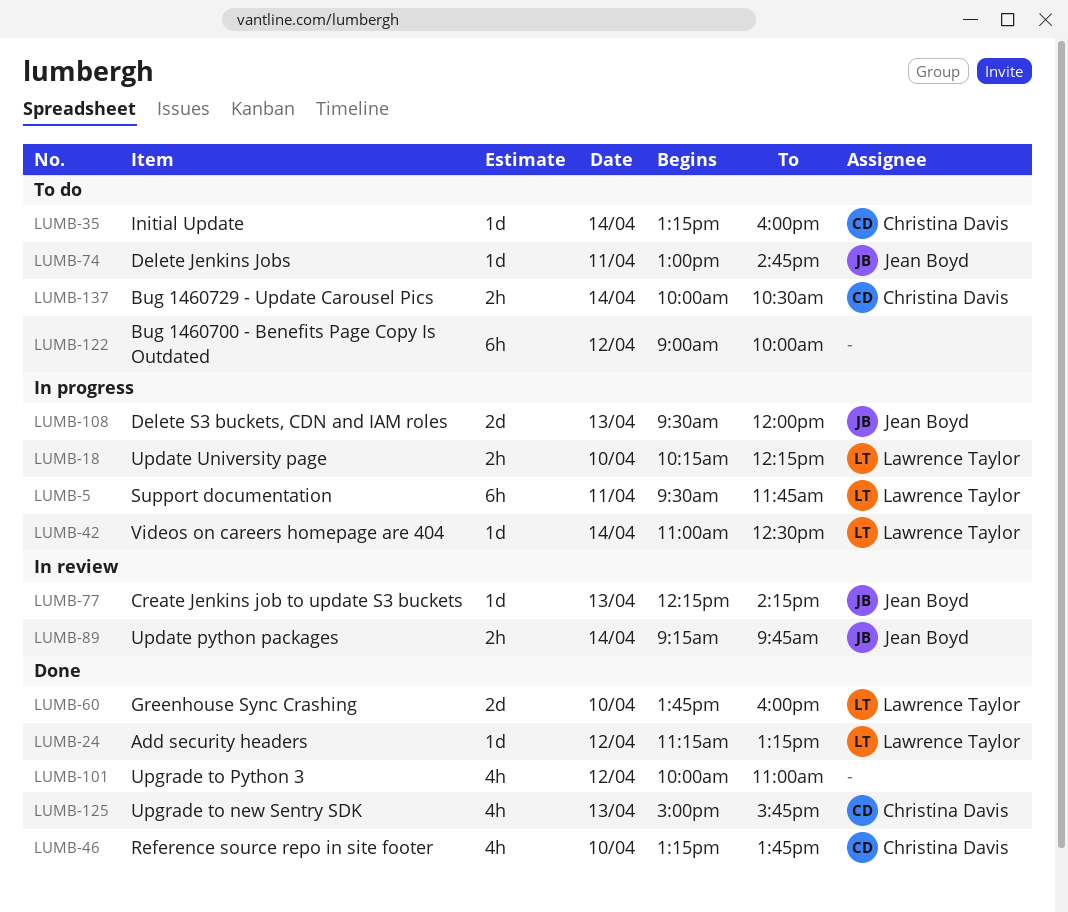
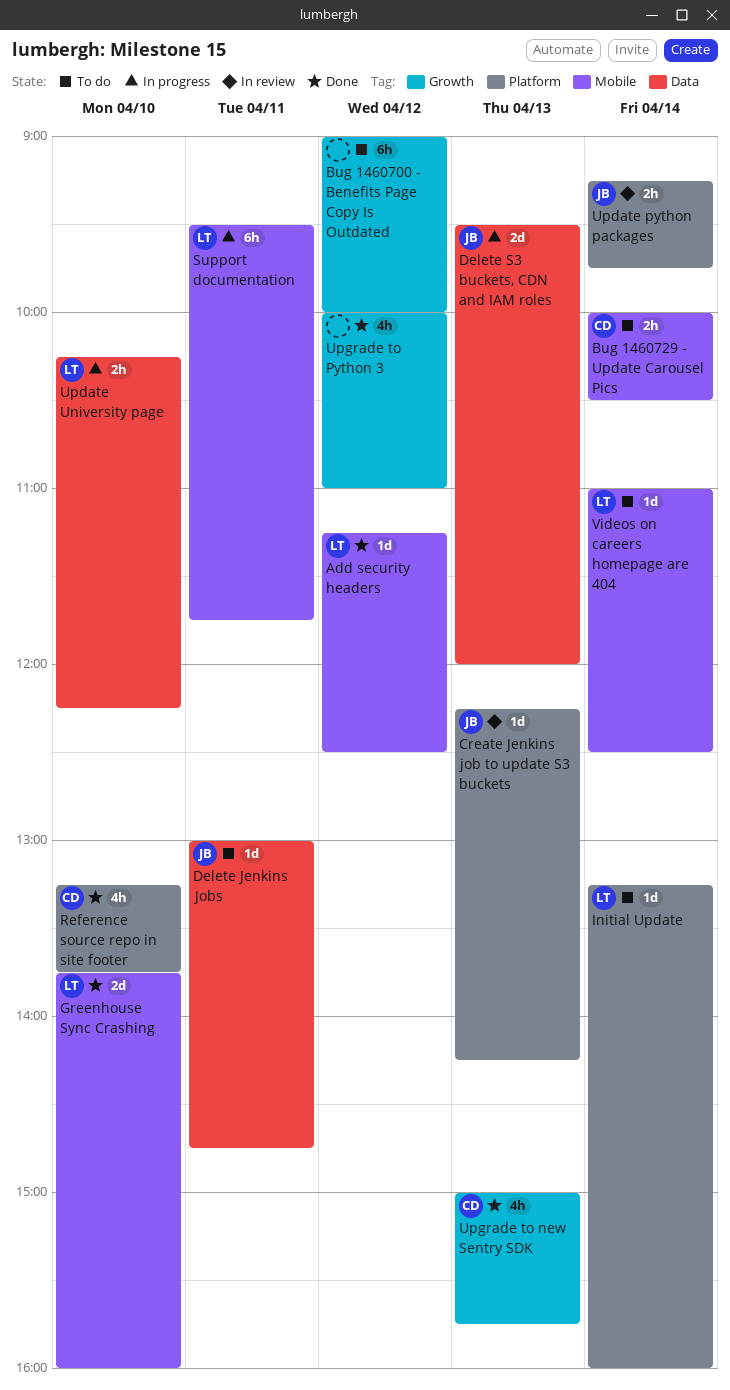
Add security headers, ends: 13:15 -> 12:30
Initial Update, owner: Christina Davis -> Lawrence Taylor
Videos on careers homepage are 404, status: In progress -> To do

